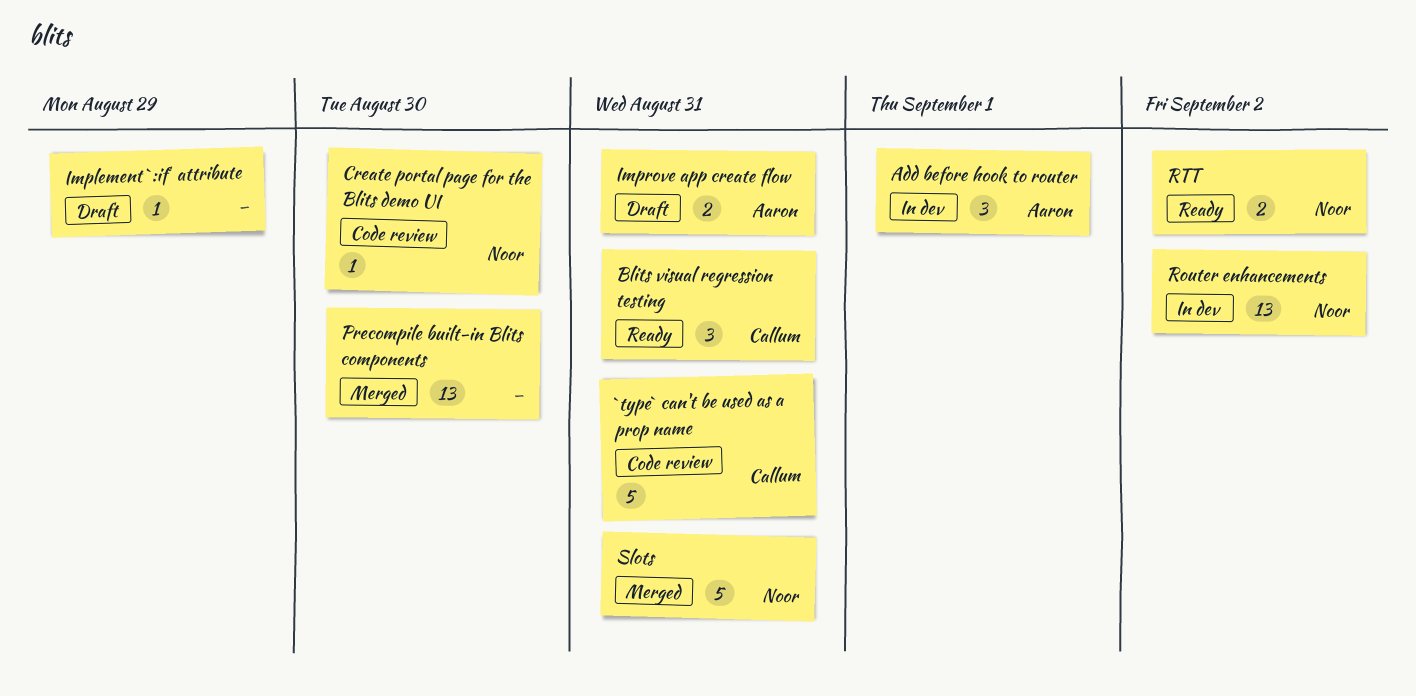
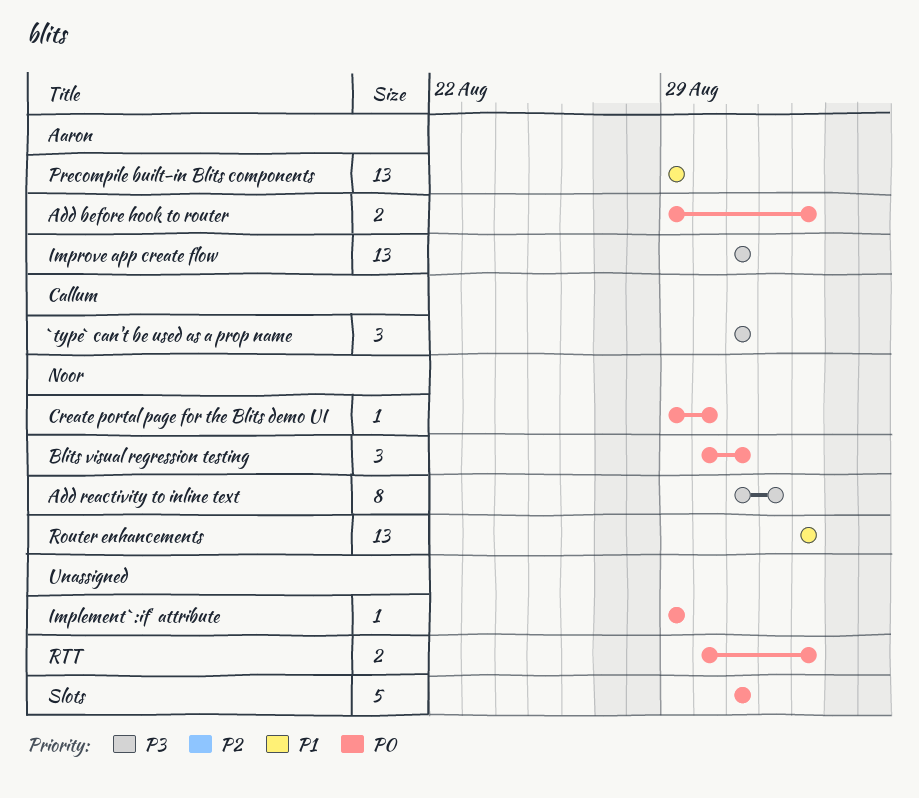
`type` can't be used as a prop name, estimate: 5 -> 3
Add before hook to router, estimate: 3 -> 2
Add before hook to router, due: Sep 1 -> Sep 2
Add reactivity to inline text: none -> present
Blits visual regression testing, owner: Callum -> Noor
Improve app create flow, estimate: 2 -> 13
Precompile built-in Blits components, owner: none -> Aaron
Precompile built-in Blits components, due: Aug 30 -> Aug 29
RTT, owner: Noor -> none
Slots, owner: Noor -> none

